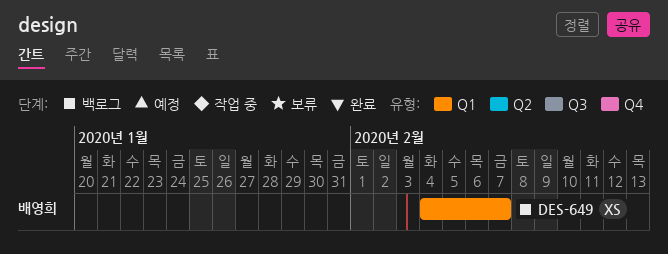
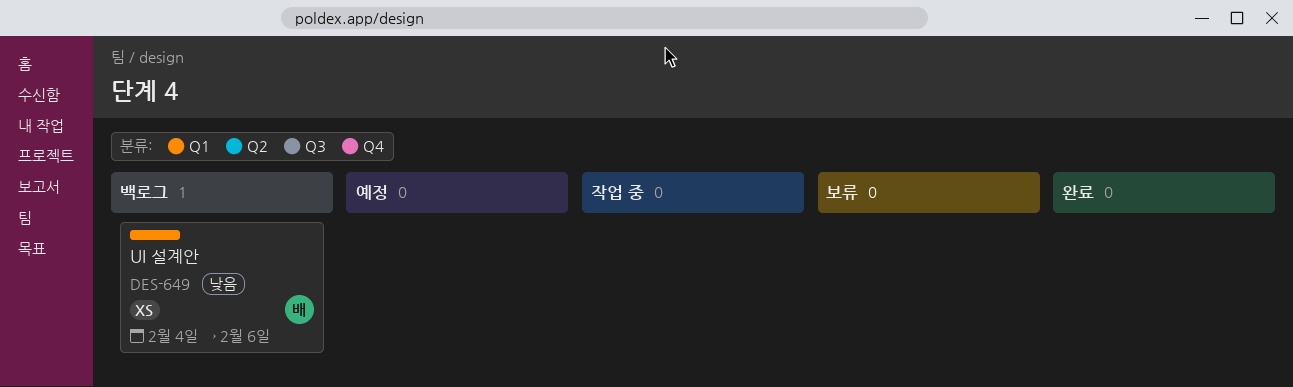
DES-649, due: Feb 7 -> Feb 6

